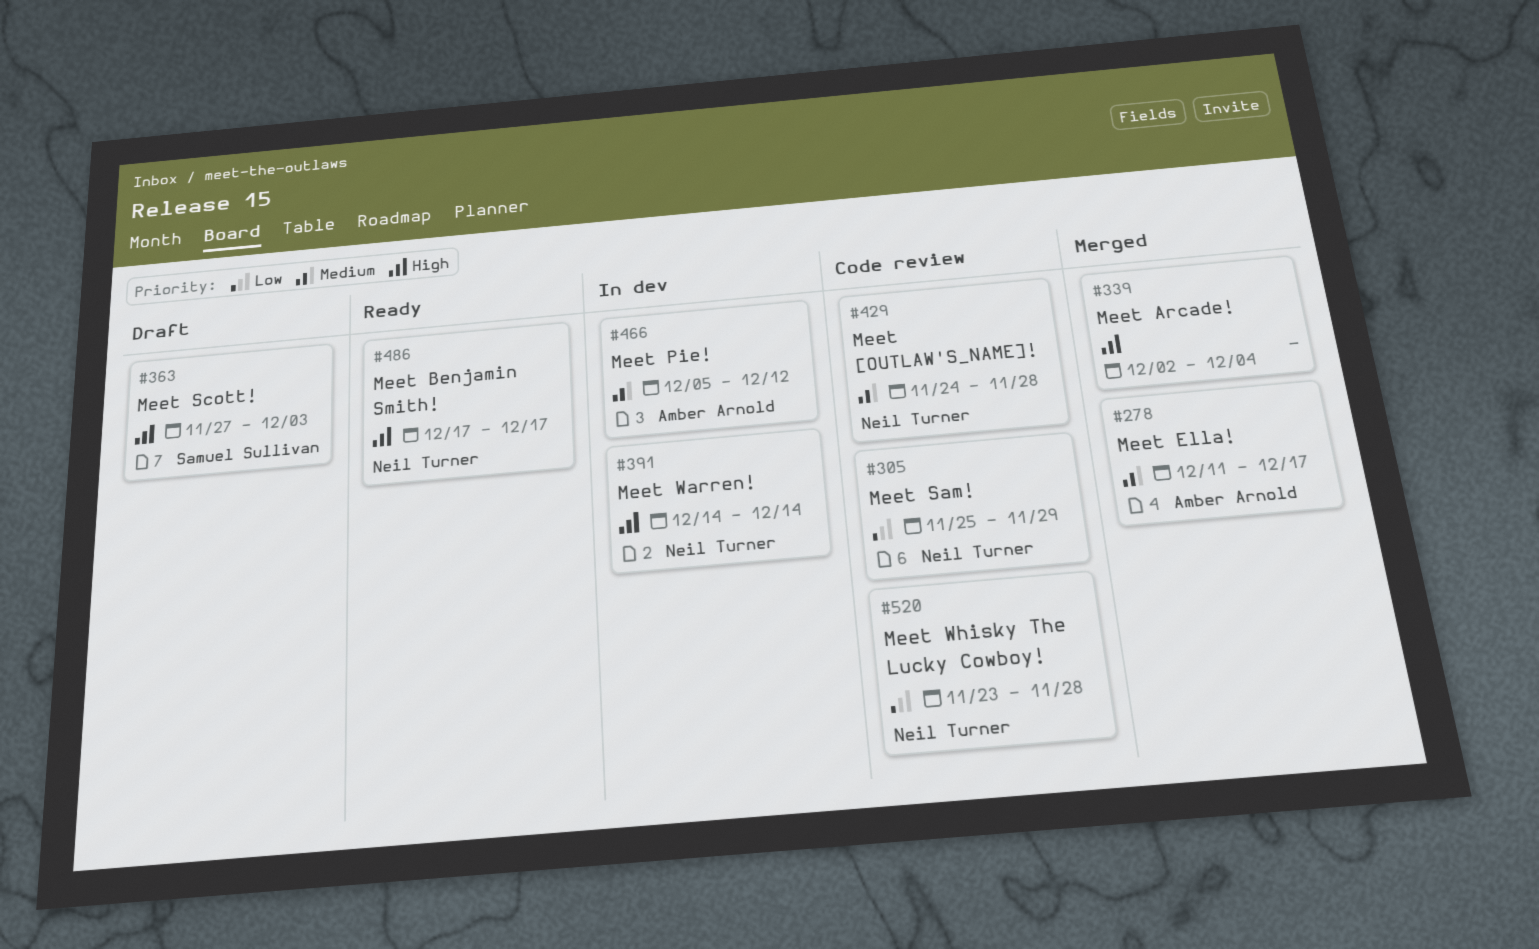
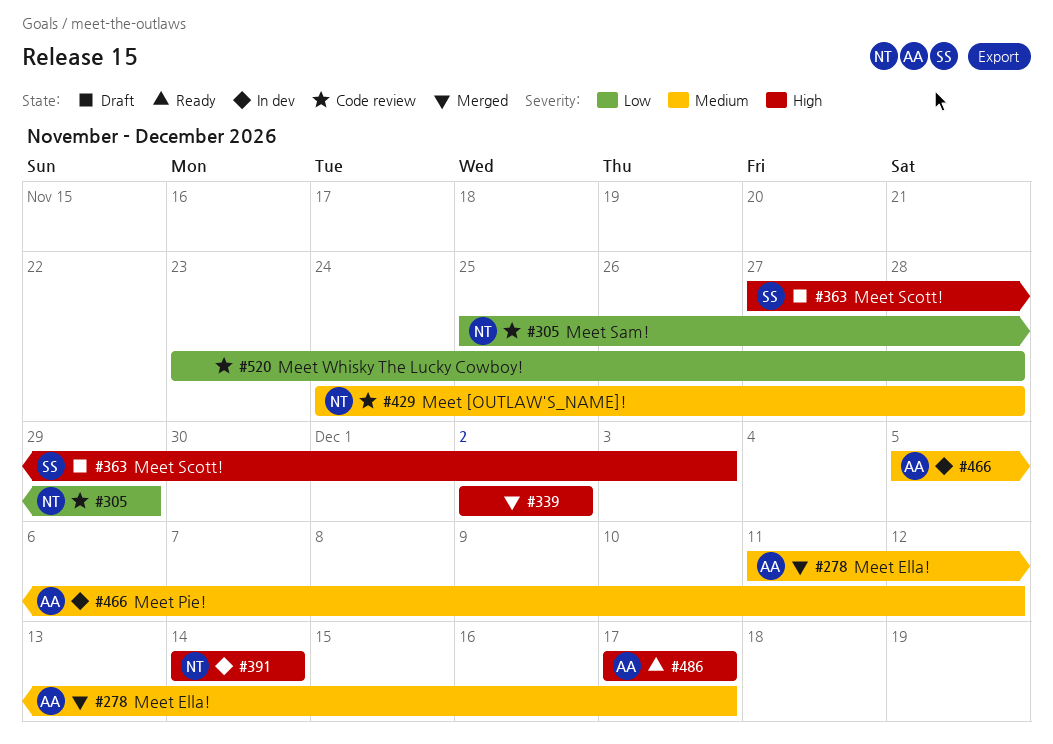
#339, due: Dec 4 -> Dec 2
#486, owner: Neil Turner -> Amber Arnold
#520, owner: Neil Turner -> none

